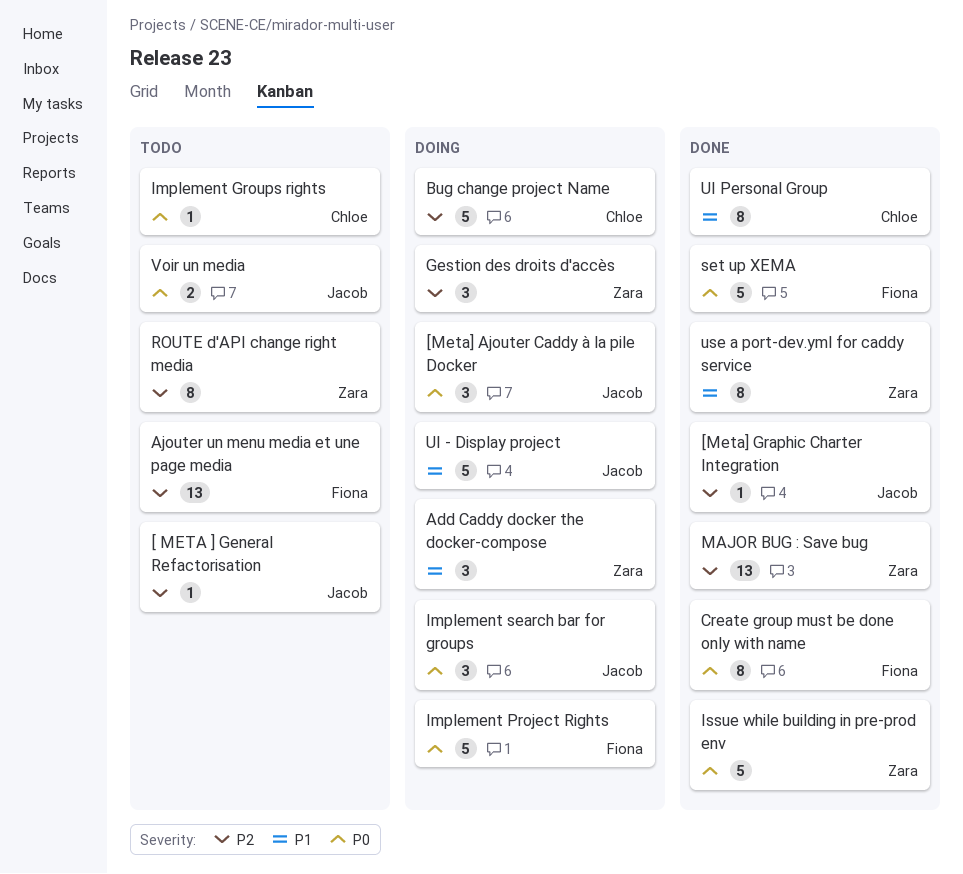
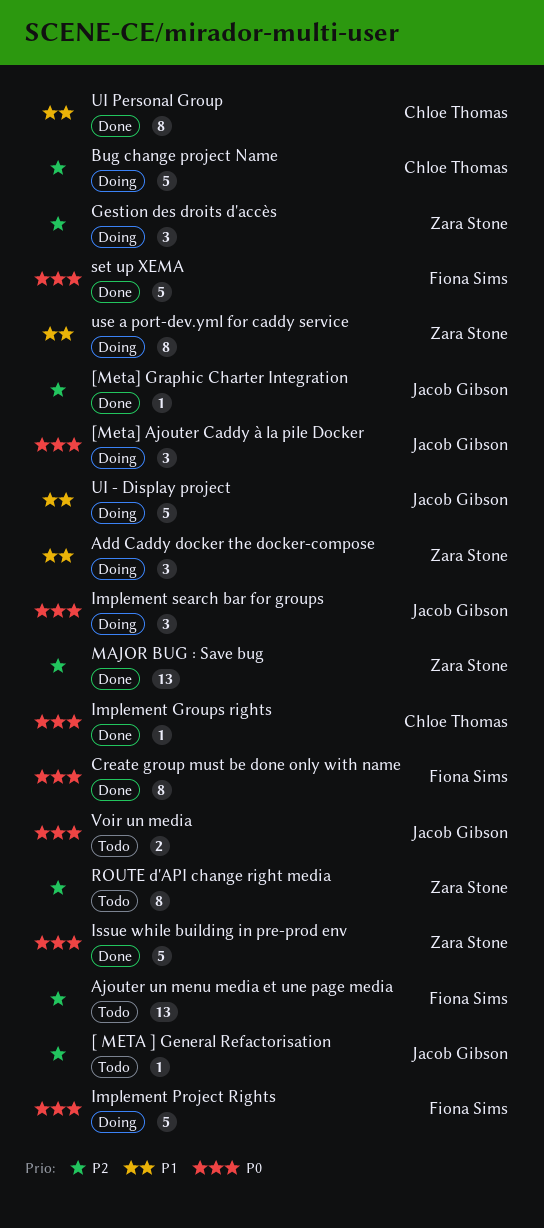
Implement Groups rights, status: Todo -> Done
use a port-dev.yml for caddy service, status: Done -> Doing

